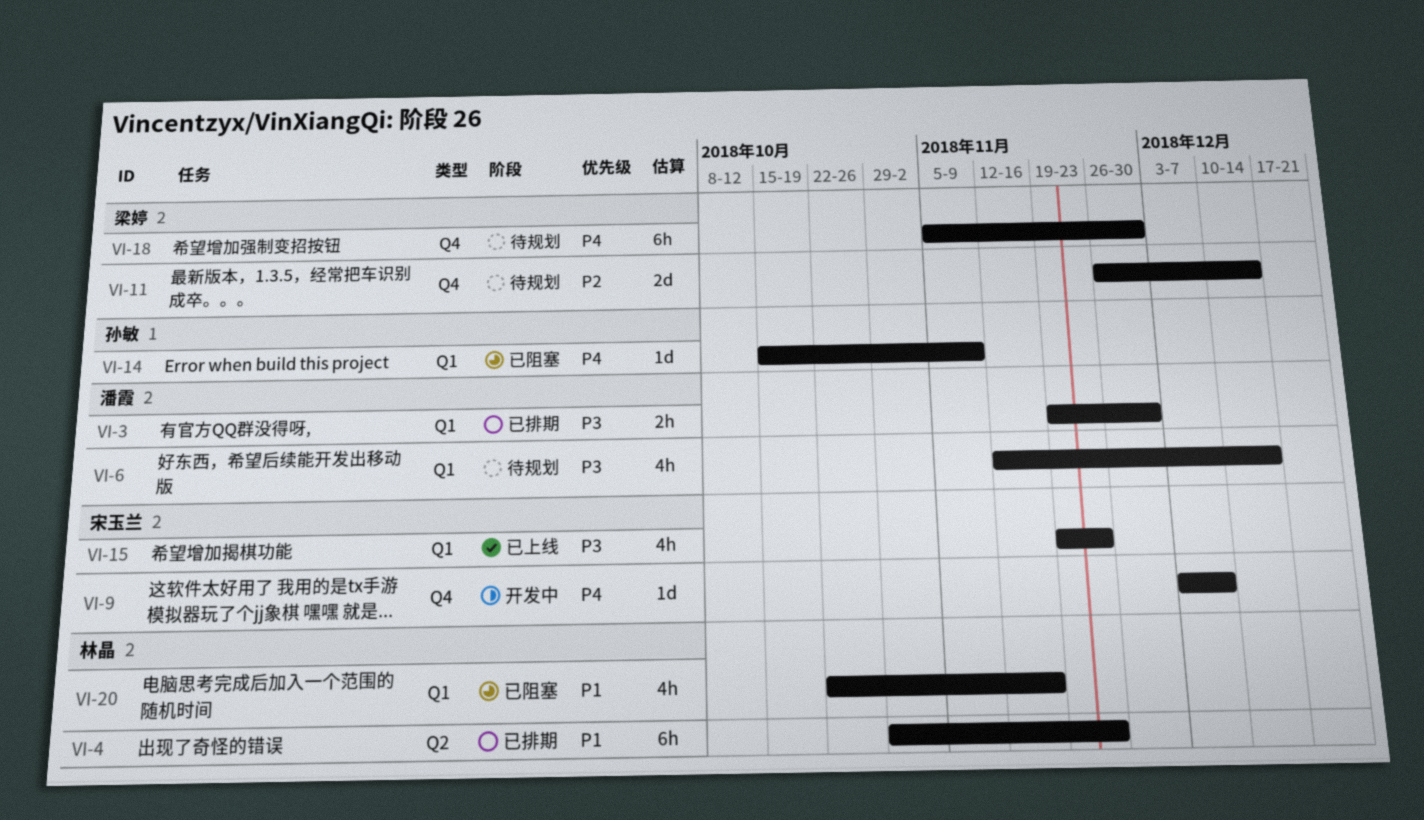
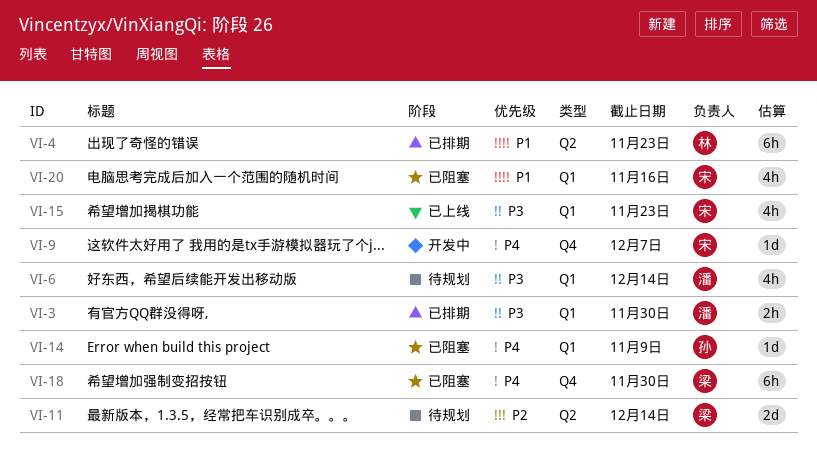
VI-11, label: Q4 -> Q2
VI-18, status: 待规划 -> 已阻塞
VI-20, owner: 林晶 -> 宋玉兰

